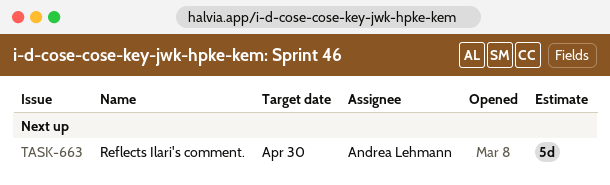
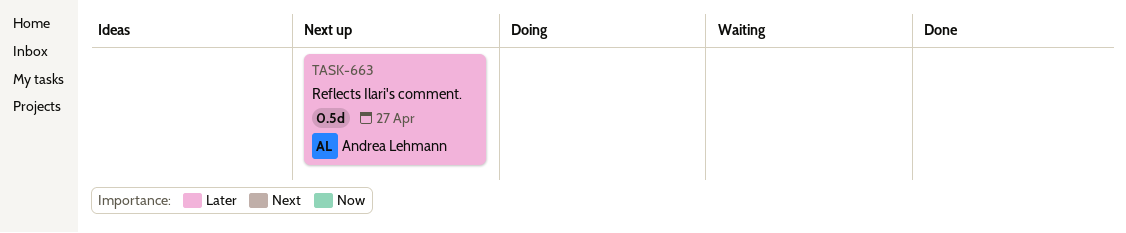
TASK-663, estimate: 5d -> 0.5d
TASK-663, due: Apr 30 -> Apr 27

